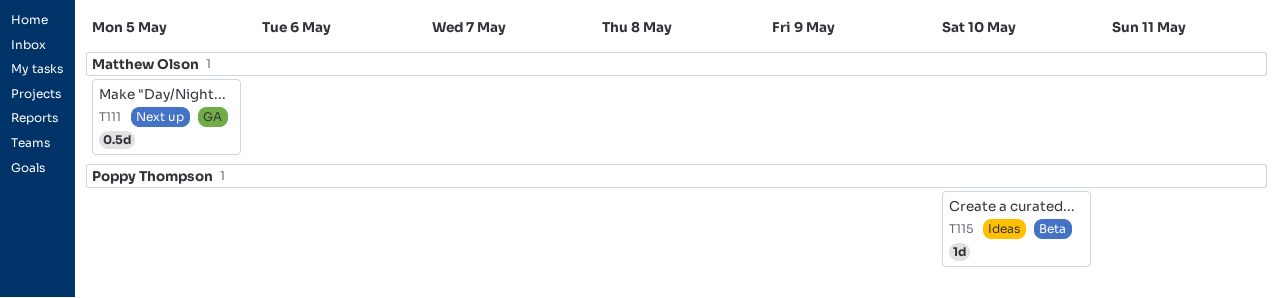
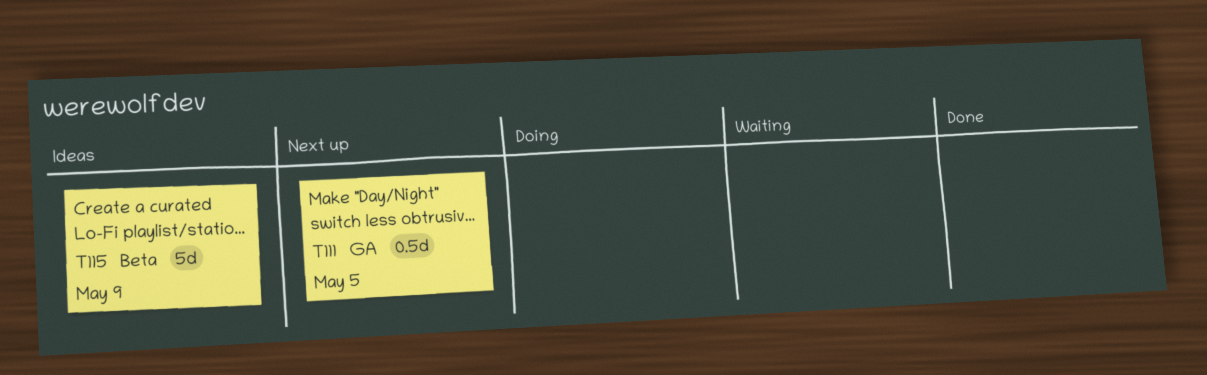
T115, estimate: 1d -> 5d
T115, due: May 10 -> May 9

